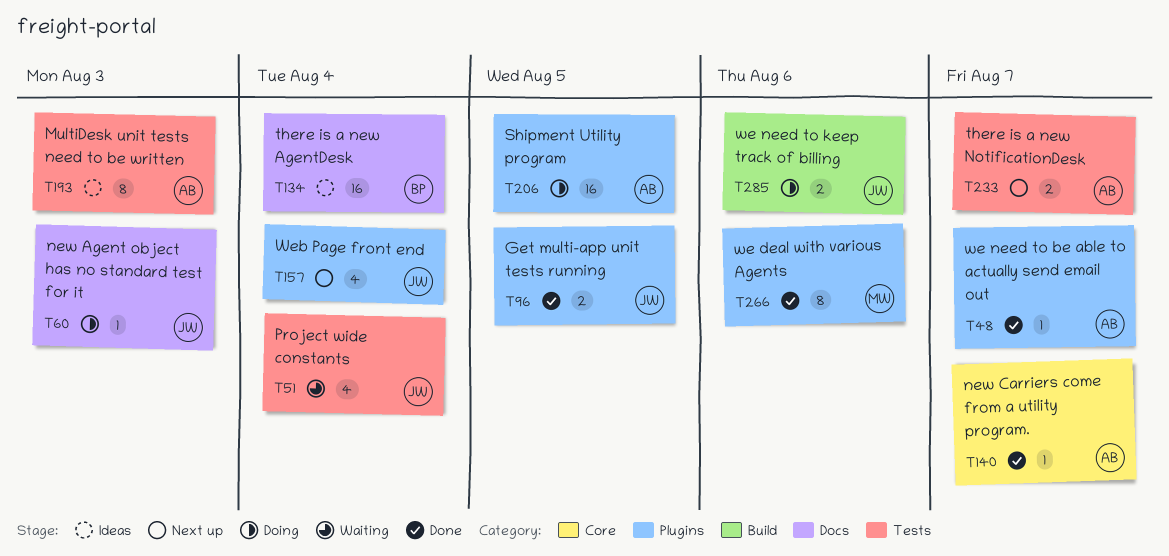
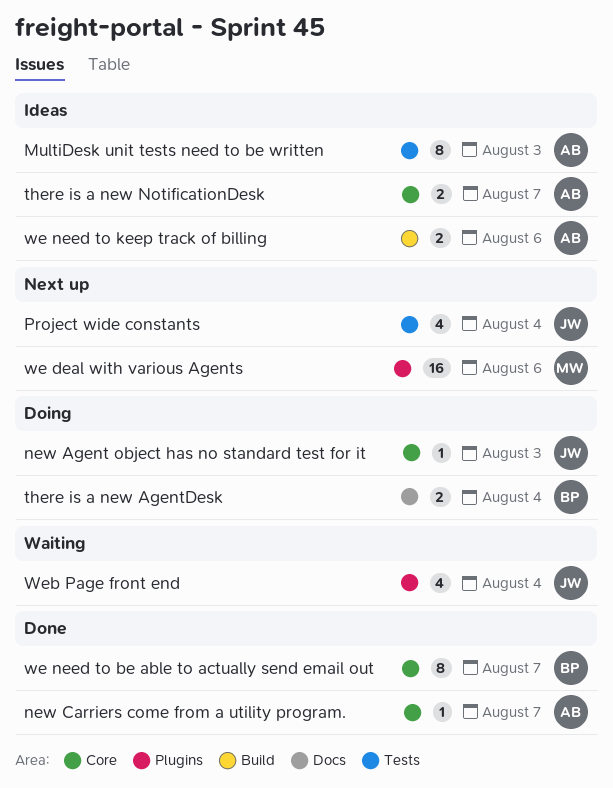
Get multi-app unit tests running: present -> none
new Agent object has no standard test for it, label: Docs -> Core
Project wide constants, status: Waiting -> Next up
Shipment Utility program: present -> none
there is a new AgentDesk, status: Ideas -> Doing
there is a new AgentDesk, estimate: 16 -> 2
there is a new NotificationDesk, status: Next up -> Ideas
there is a new NotificationDesk, label: Tests -> Core
we deal with various Agents, status: Done -> Next up
we deal with various Agents, estimate: 8 -> 16
we need to be able to actually send email out, owner: AB -> BP
we need to be able to actually send email out, label: Plugins -> Core
we need to be able to actually send email out, estimate: 1 -> 8
we need to keep track of billing, status: Doing -> Ideas
we need to keep track of billing, owner: JW -> AB
Web Page front end, status: Next up -> Waiting

